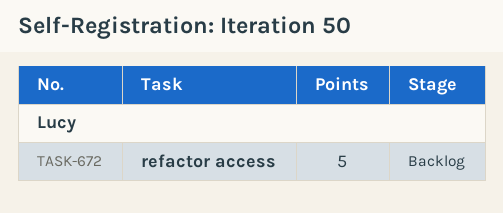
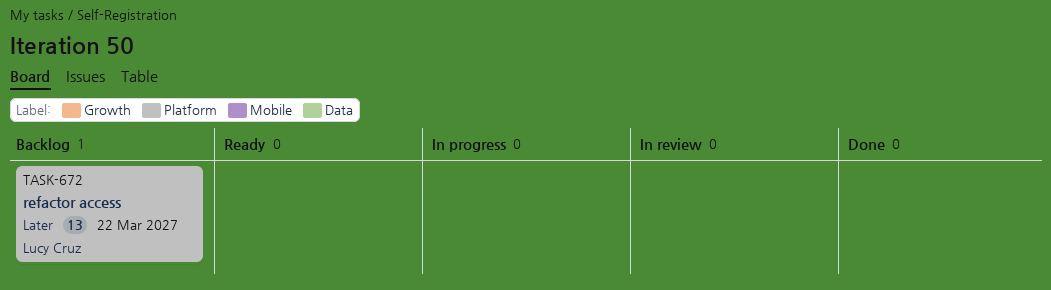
TASK-672, estimate: 5 -> 13

